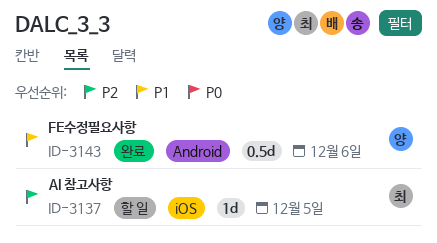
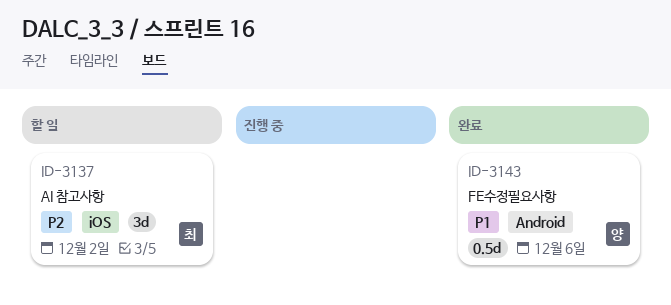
ID-3137, estimate: 1d -> 3d
ID-3137, due: Dec 5 -> Dec 2

